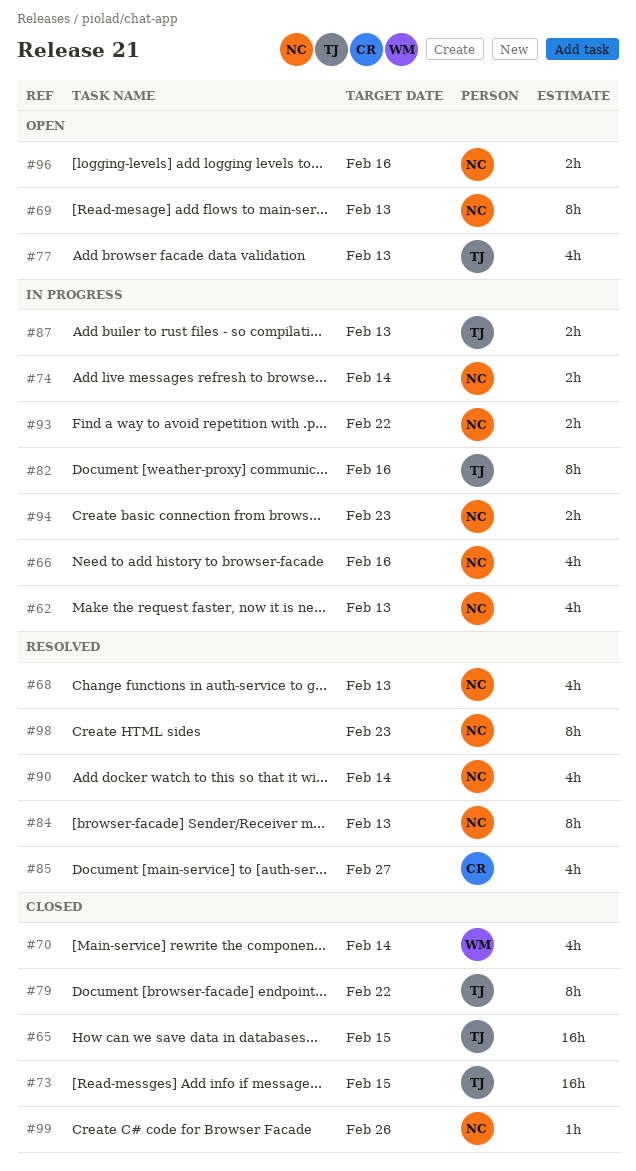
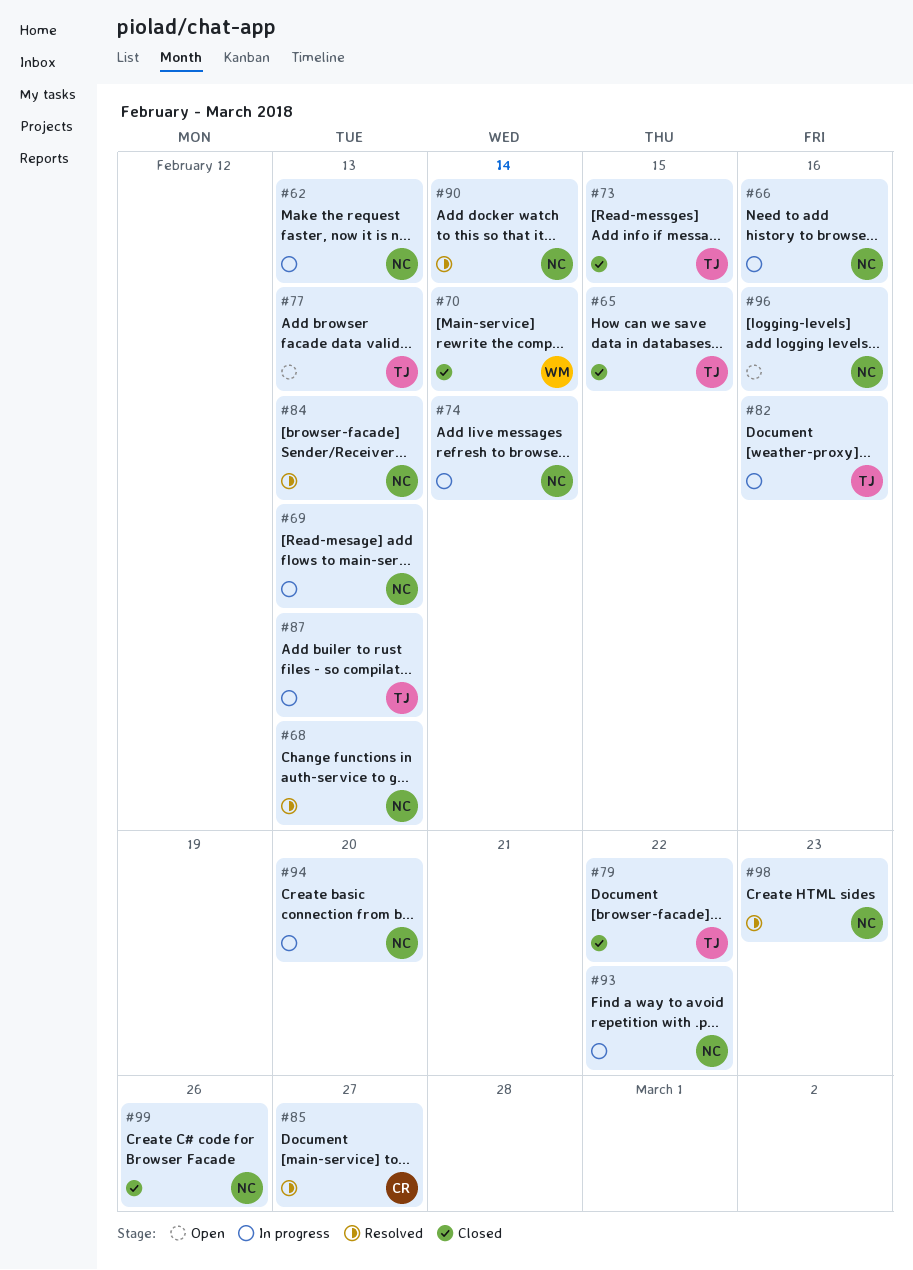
#69, status: Open -> In progress
#94, due: Feb 23 -> Feb 20

